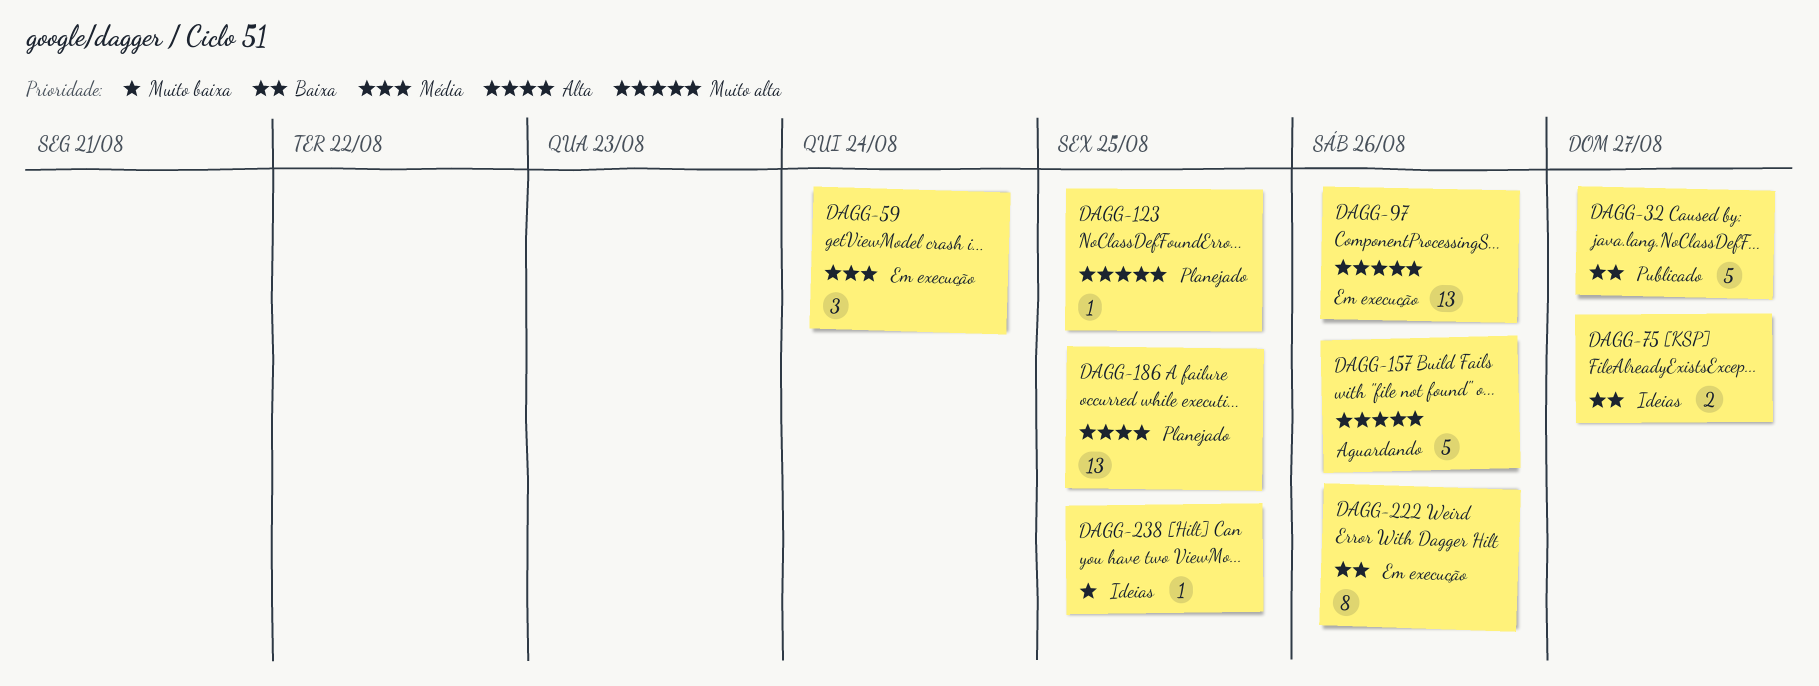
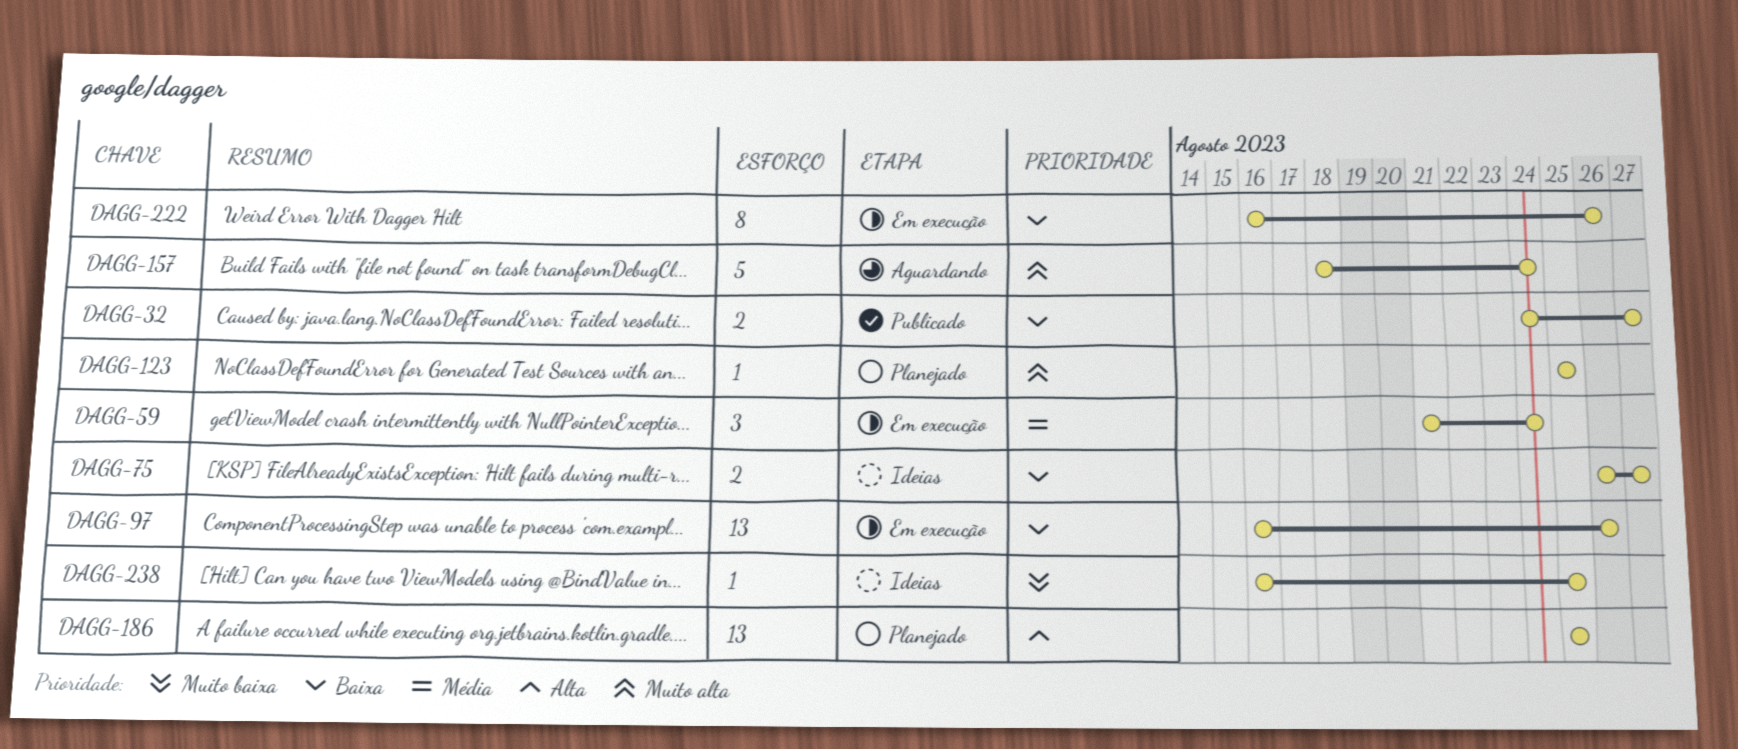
DAGG-32, estimate: 5 -> 2
DAGG-97, priority: Muito alta -> Baixa
DAGG-157, due: Aug 26 -> Aug 24

